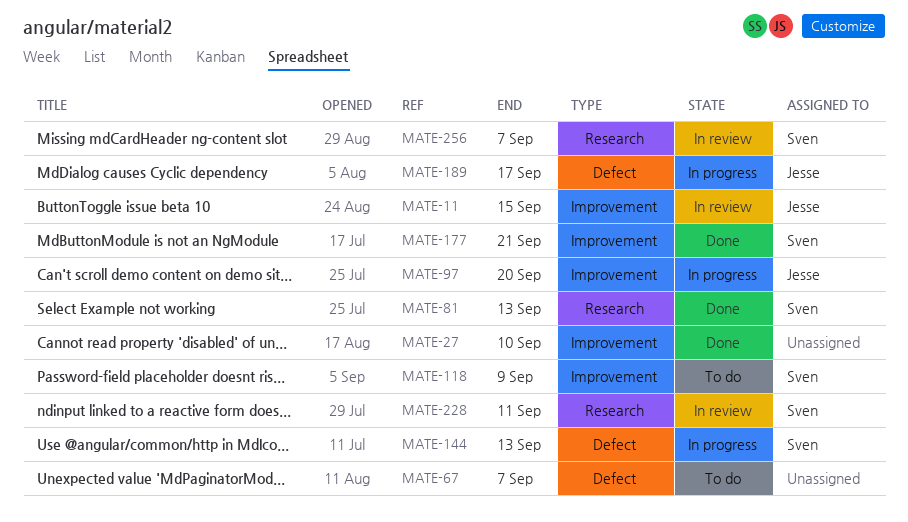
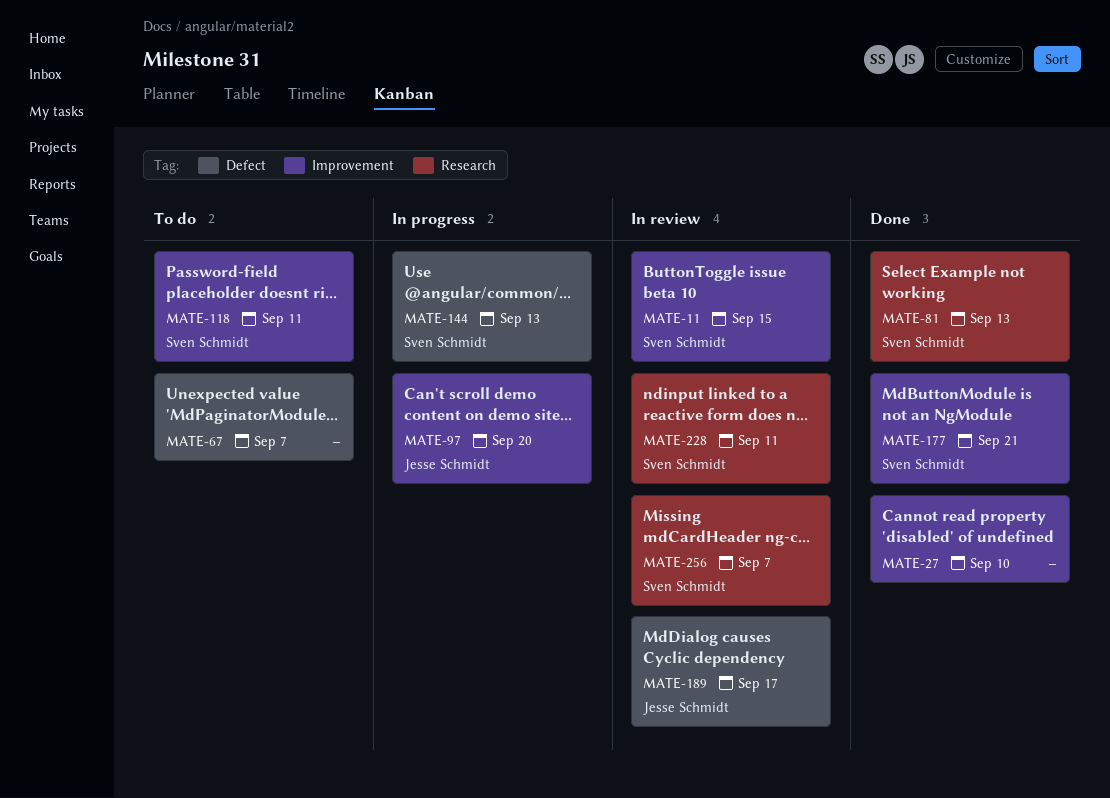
MATE-11, owner: Jesse Schmidt -> Sven Schmidt
MATE-118, due: Sep 9 -> Sep 11
MATE-189, status: In progress -> In review

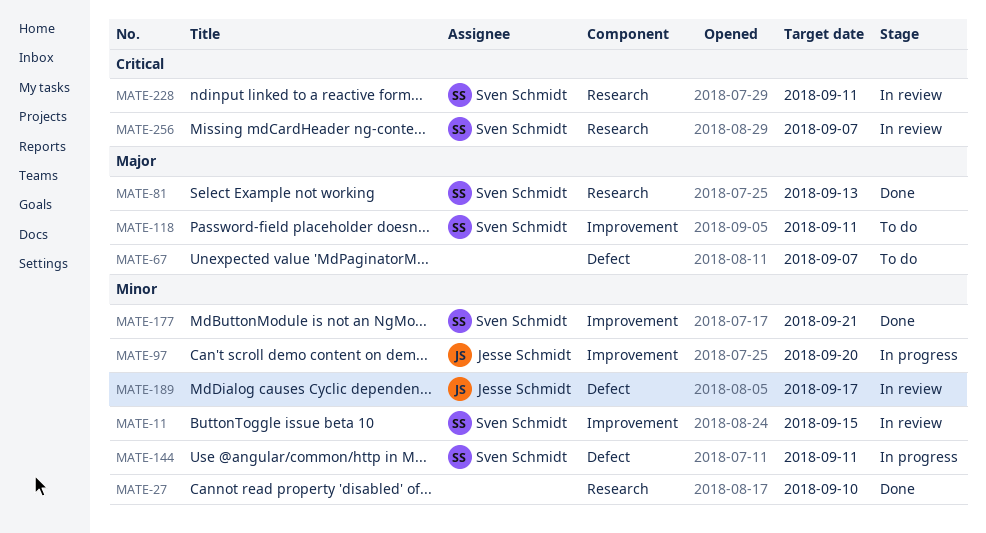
MATE-27, label: Improvement -> Research
MATE-144, due: Sep 13 -> Sep 11

